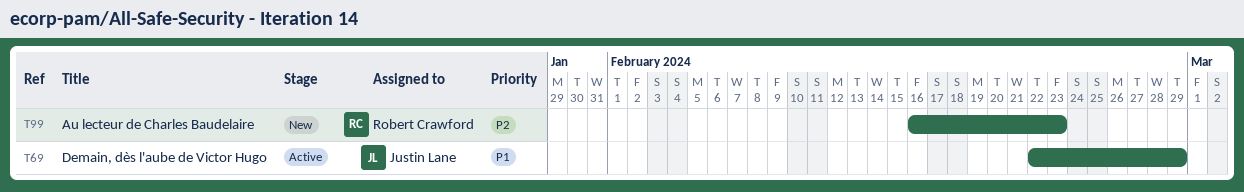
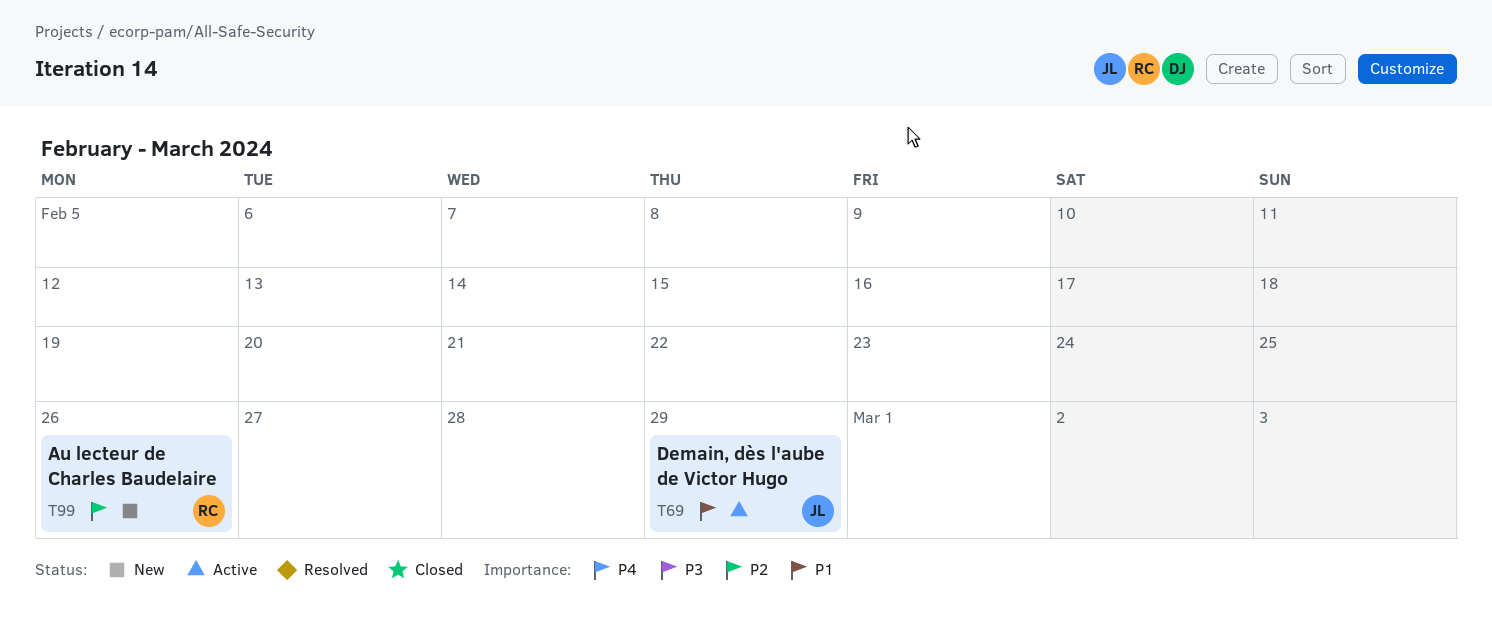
T99, due: Feb 23 -> Feb 26

